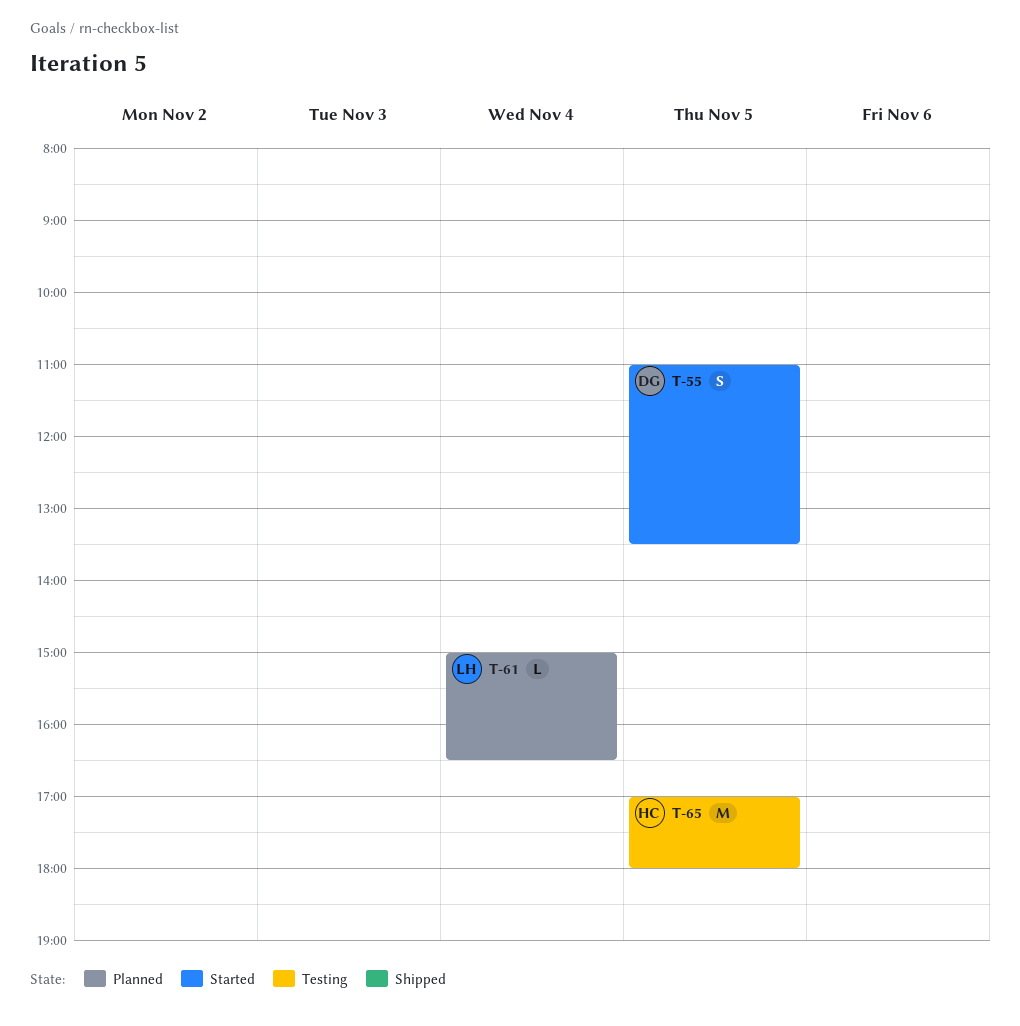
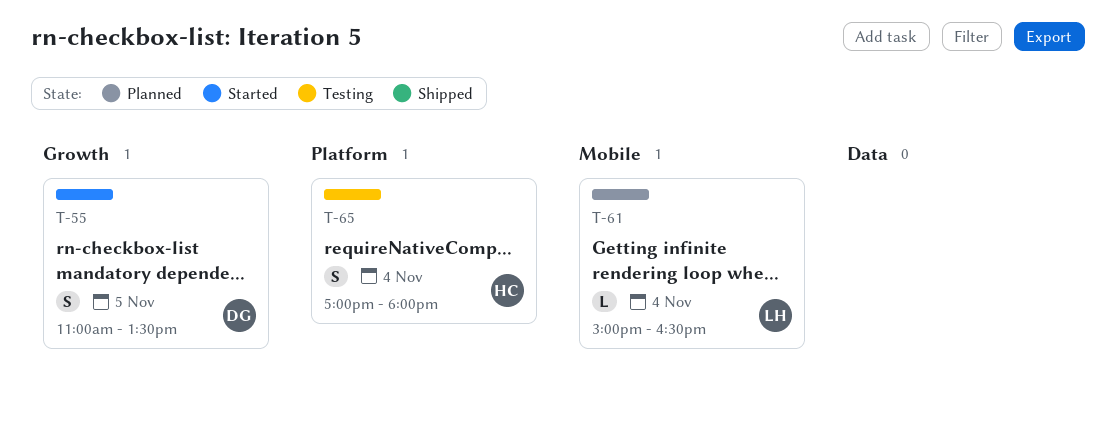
T-65, estimate: M -> S
T-65, day: Nov 5 -> Nov 4

